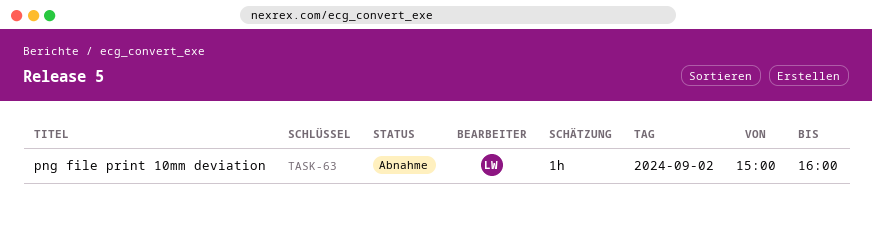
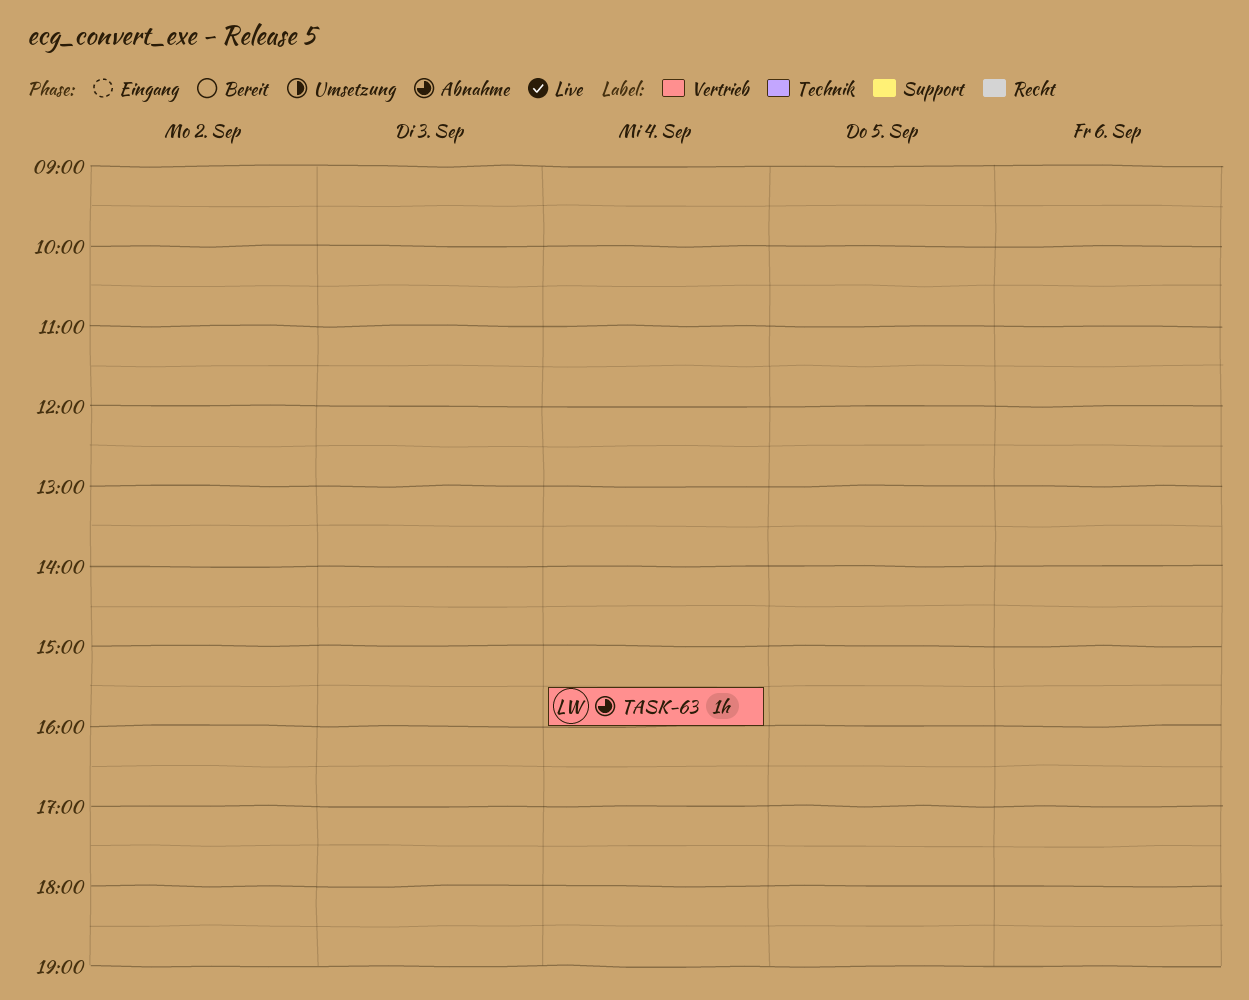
TASK-63, day: Sep 2 -> Sep 4
TASK-63, begins: 15:00 -> 15:30

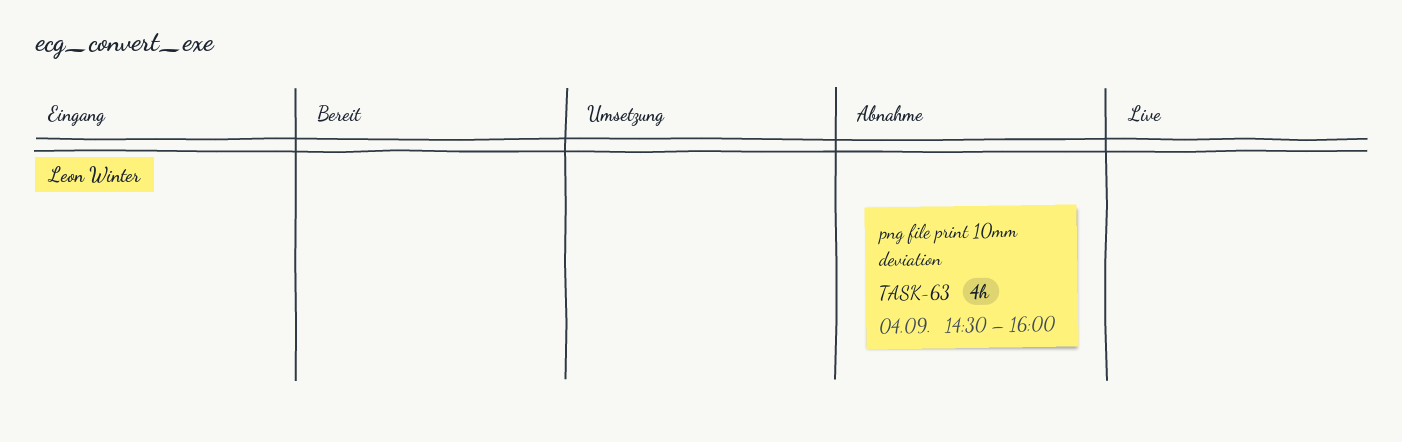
TASK-63, estimate: 1h -> 4h
TASK-63, begins: 15:30 -> 14:30

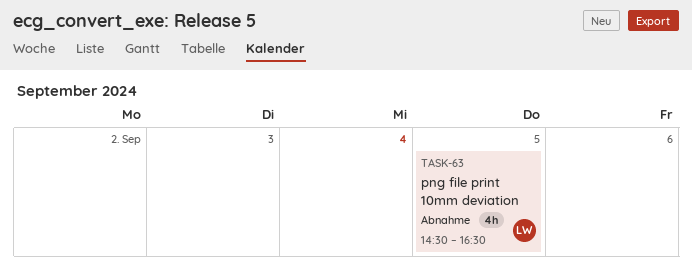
TASK-63, day: Sep 4 -> Sep 5
TASK-63, ends: 16:00 -> 16:30

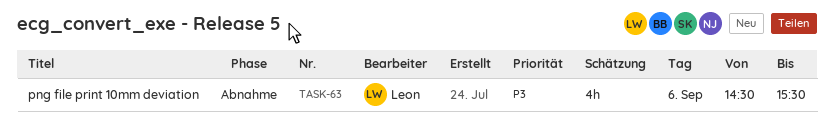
TASK-63, day: Sep 5 -> Sep 6
TASK-63, ends: 16:30 -> 15:30

